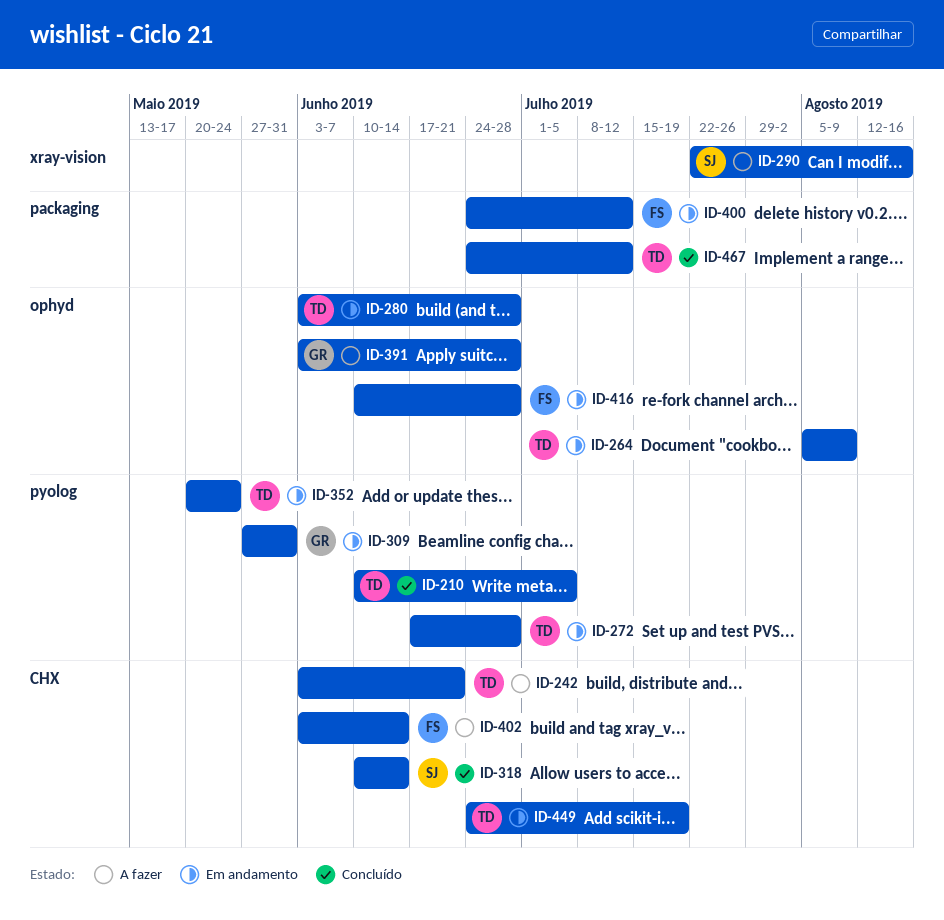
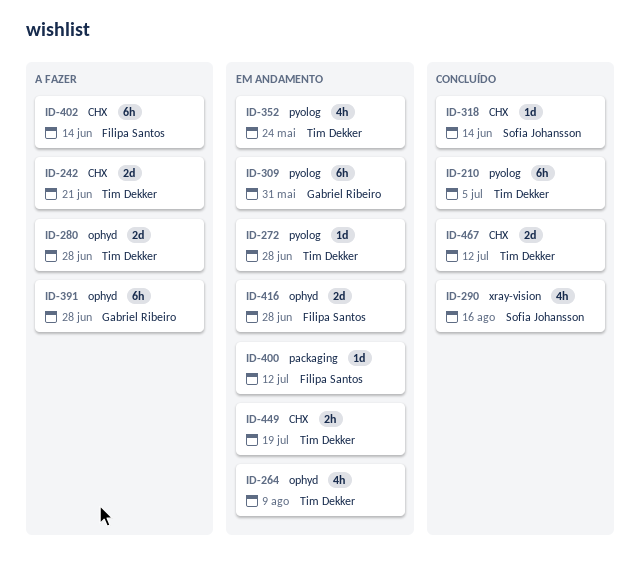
ID-280, status: Em andamento -> A fazer
ID-290, status: A fazer -> Concluído
ID-467, label: packaging -> CHX

